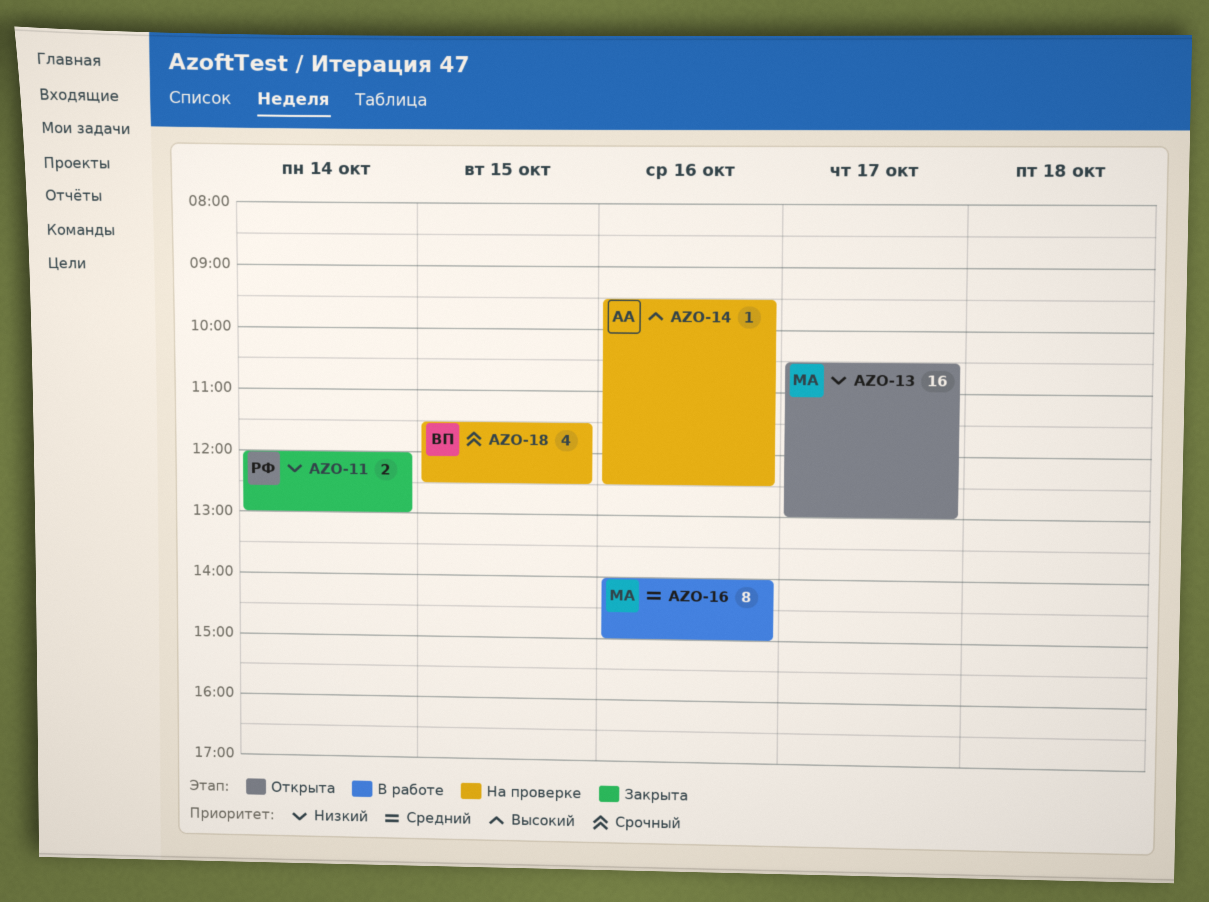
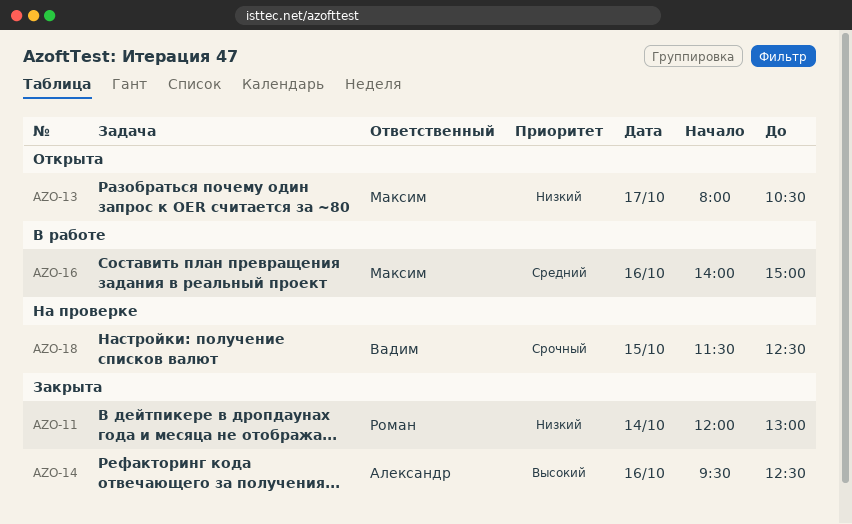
AZO-13, begins: 10:30 -> 08:00
AZO-13, ends: 13:00 -> 10:30
AZO-14, status: На проверке -> Закрыта

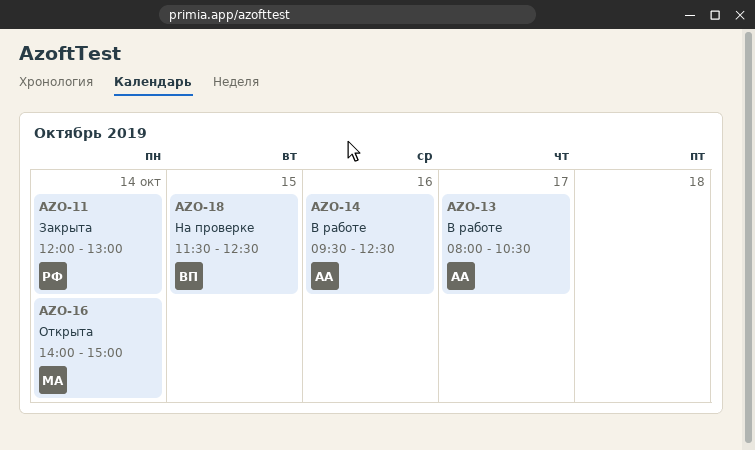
AZO-13, status: Открыта -> В работе
AZO-13, owner: Максим -> Александр
AZO-14, status: Закрыта -> В работе
AZO-16, status: В работе -> Открыта
AZO-16, day: Oct 16 -> Oct 14

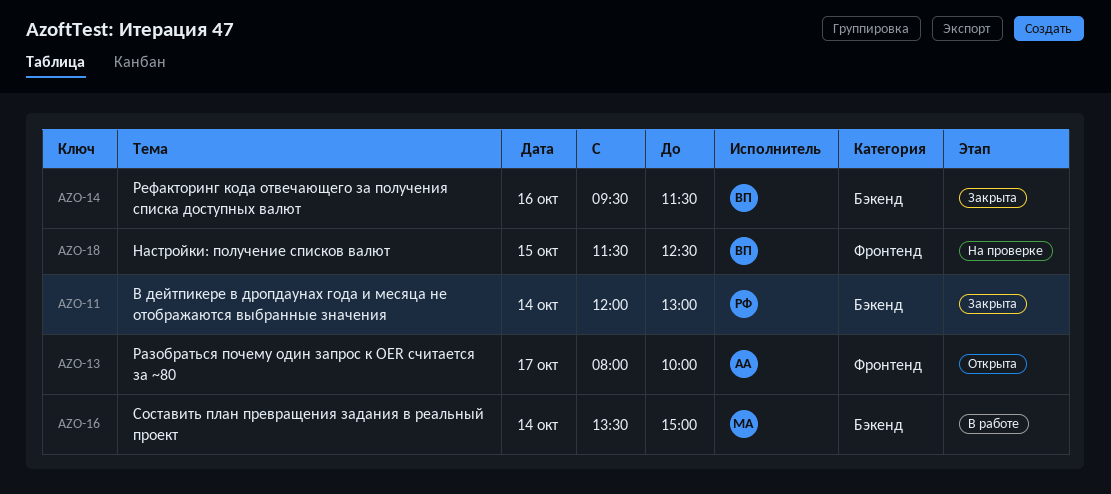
AZO-13, status: В работе -> Открыта
AZO-13, ends: 10:30 -> 10:00
AZO-14, status: В работе -> Закрыта
AZO-14, owner: АА -> ВП
AZO-14, ends: 12:30 -> 11:30
AZO-16, status: Открыта -> В работе
AZO-16, begins: 14:00 -> 13:30

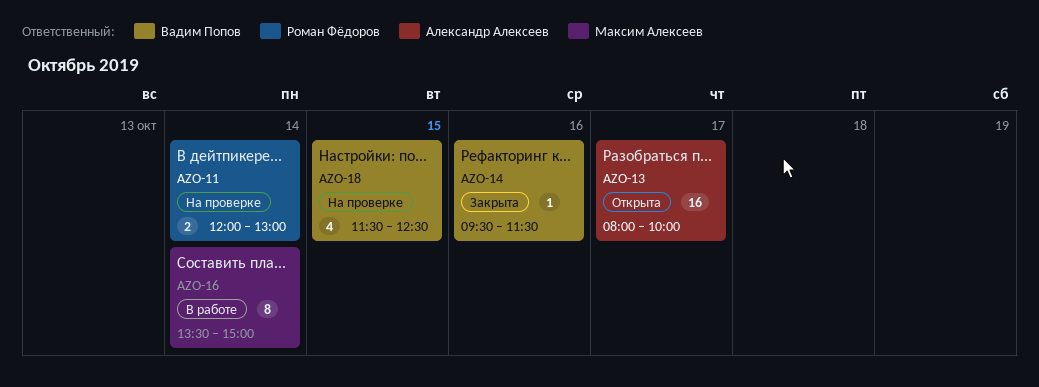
AZO-11, status: Закрыта -> На проверке

